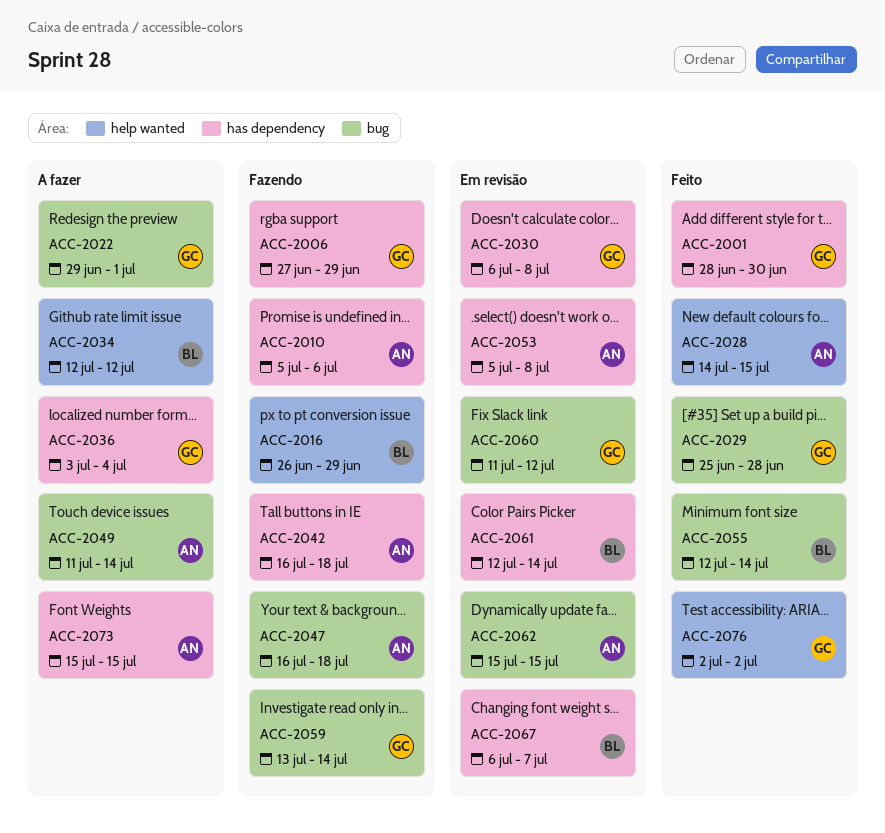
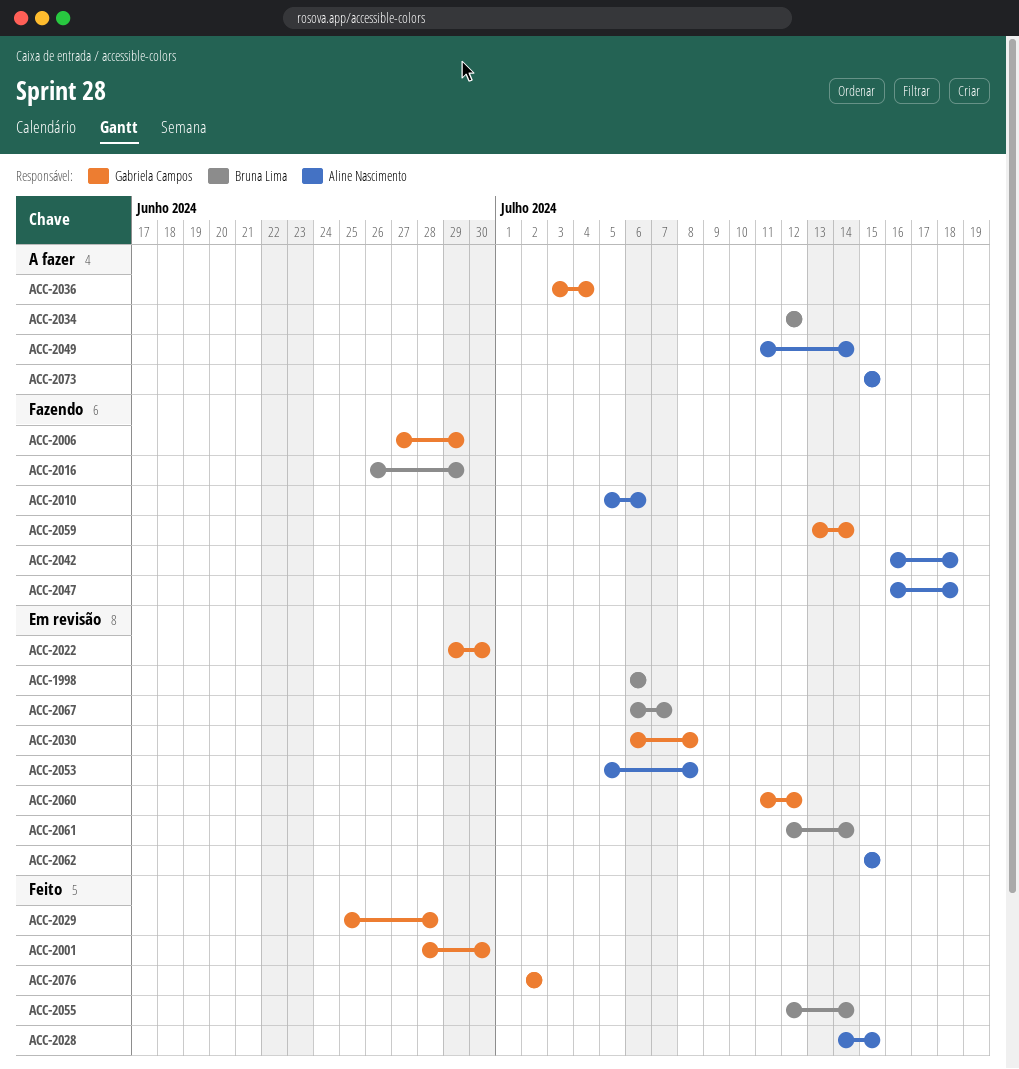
ACC-1998: none -> present
ACC-2022, status: A fazer -> Em revisão
ACC-2022, due: Jul 1 -> Jun 30

